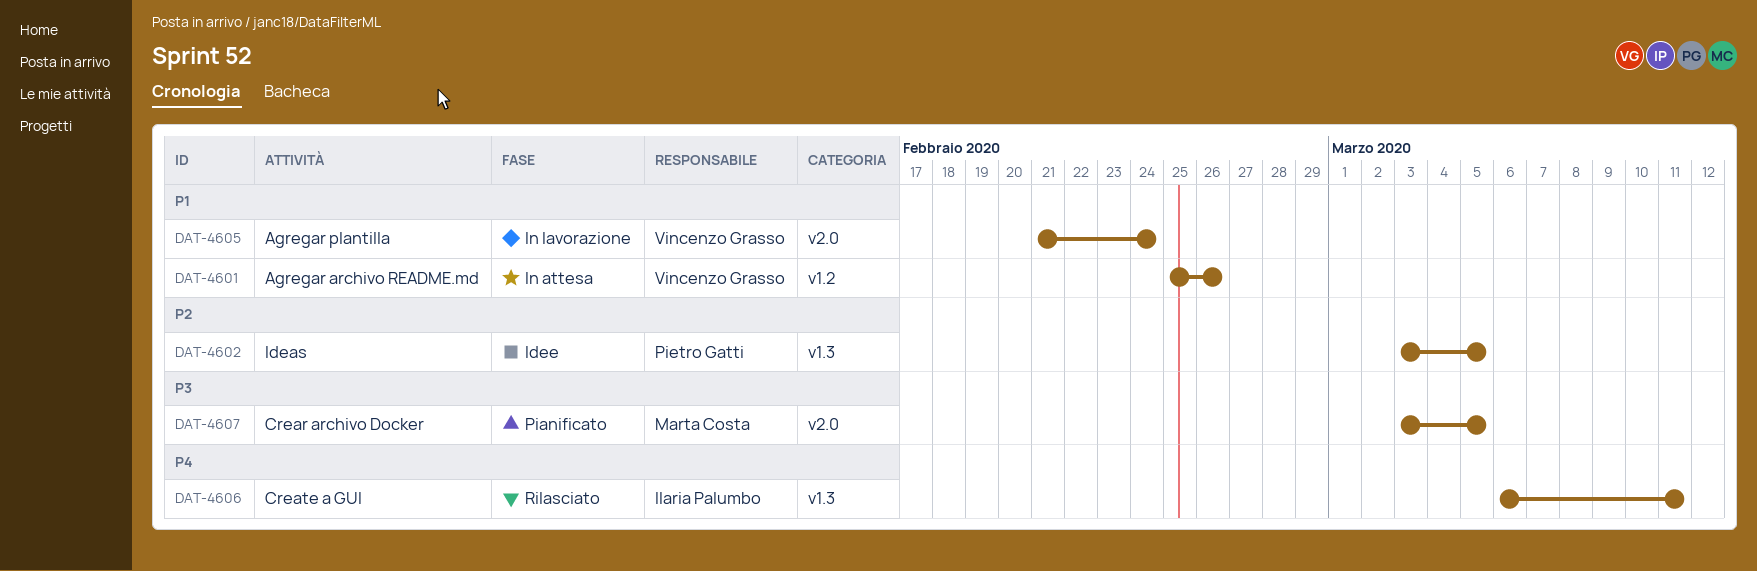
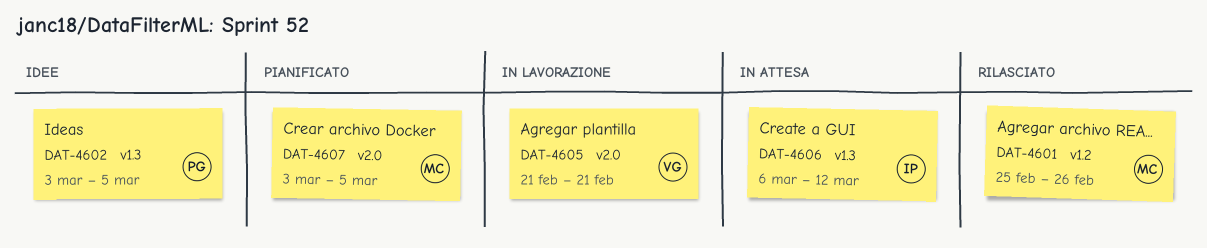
DAT-4601, status: In attesa -> Rilasciato
DAT-4601, owner: Vincenzo Grasso -> Marta Costa
DAT-4605, due: Feb 24 -> Feb 21
DAT-4606, status: Rilasciato -> In attesa
DAT-4606, due: Mar 11 -> Mar 12

